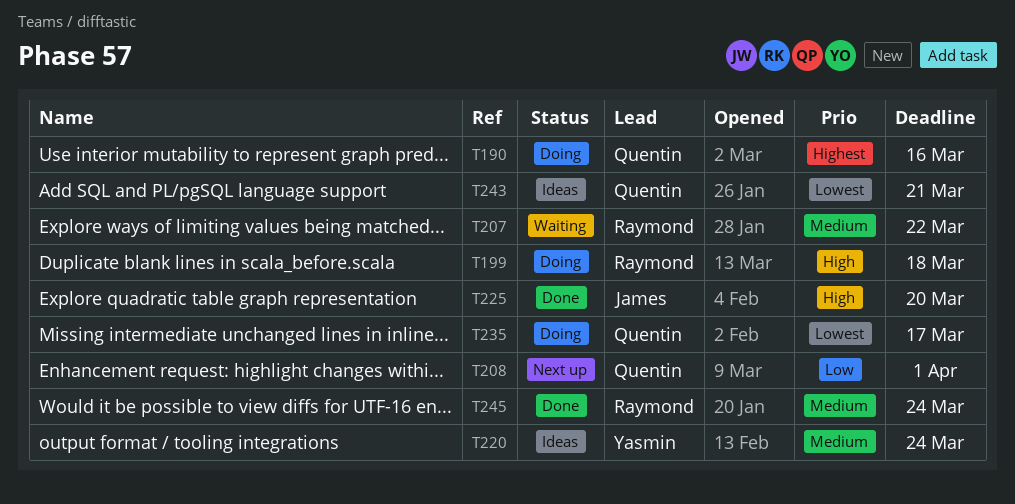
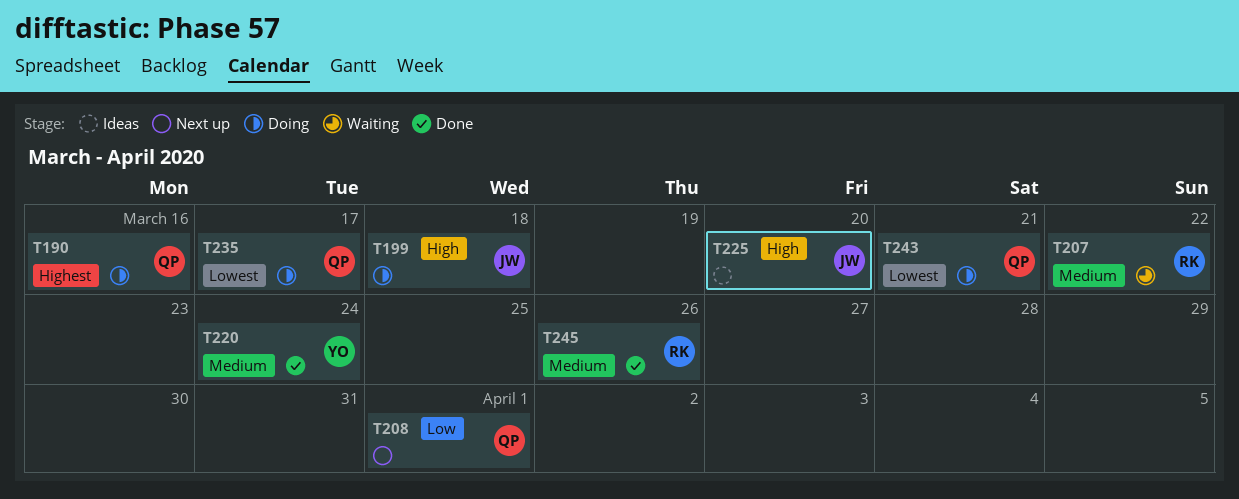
T199, owner: Raymond -> James
T220, status: Ideas -> Done
T225, status: Done -> Ideas
T243, status: Ideas -> Doing
T245, due: Mar 24 -> Mar 26

